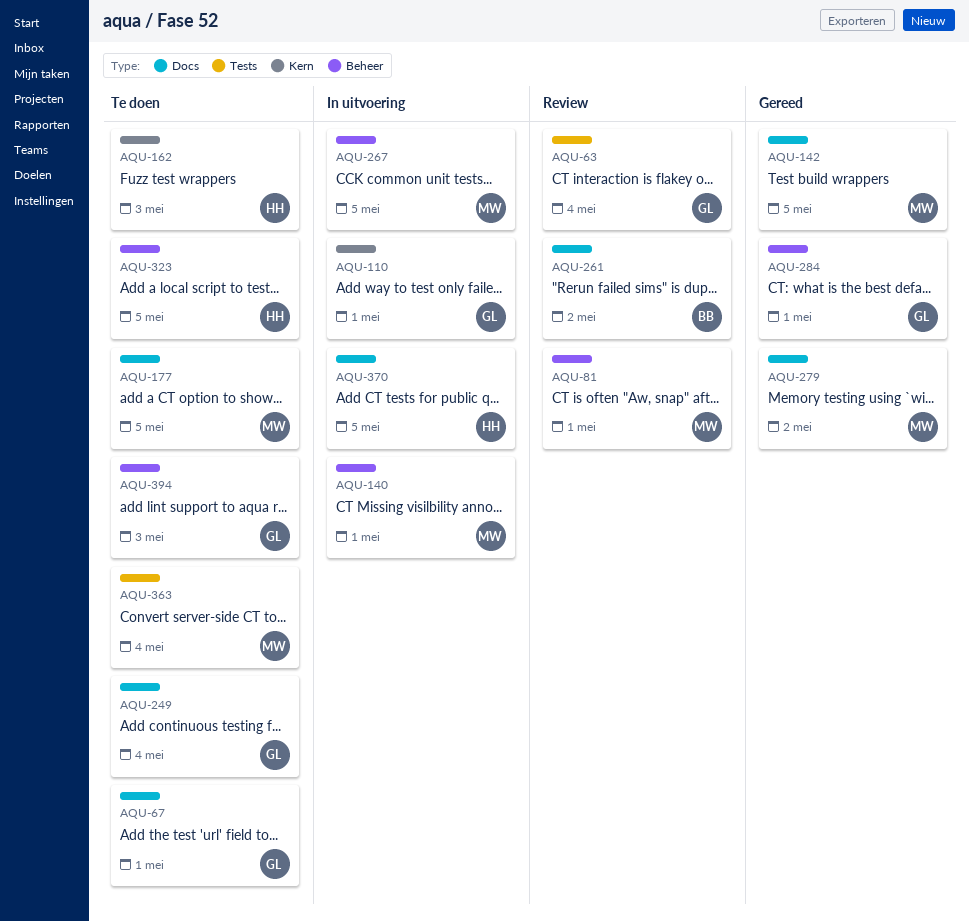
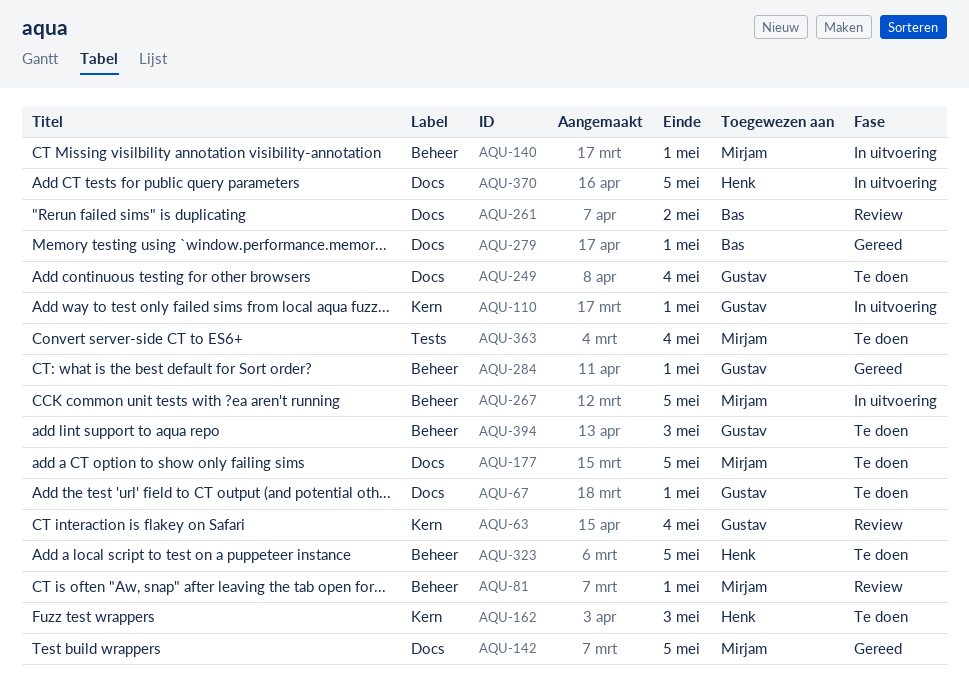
AQU-63, label: Tests -> Kern
AQU-279, owner: Mirjam -> Bas
AQU-279, due: May 2 -> May 1

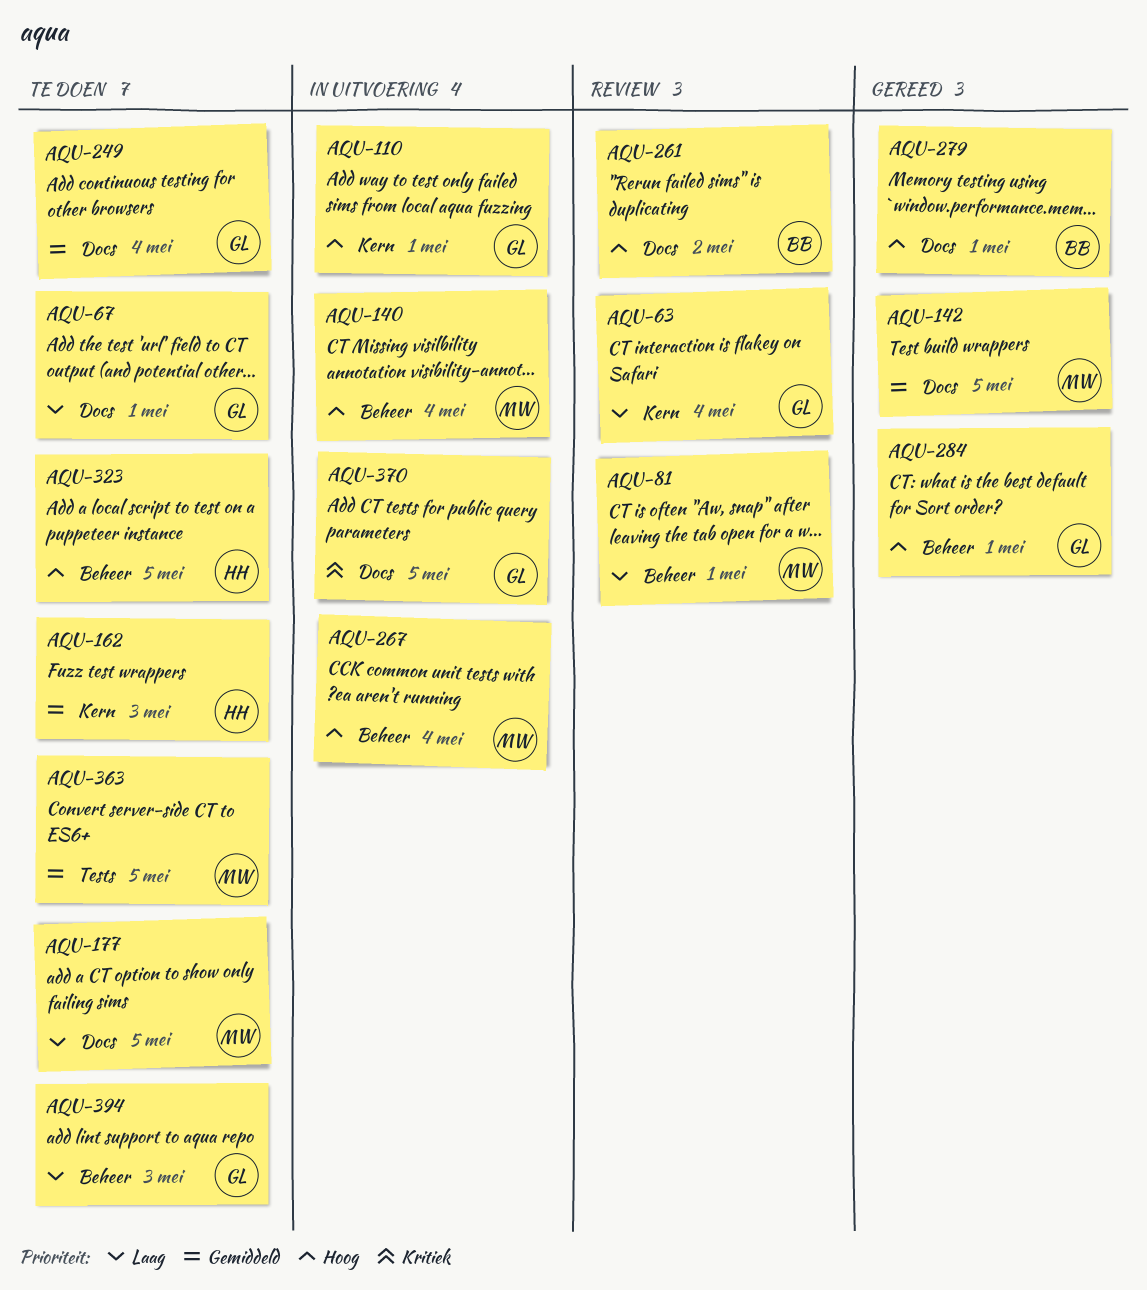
AQU-140, due: May 1 -> May 4
AQU-267, due: May 5 -> May 4
AQU-363, due: May 4 -> May 5
AQU-370, owner: Henk -> Gustav

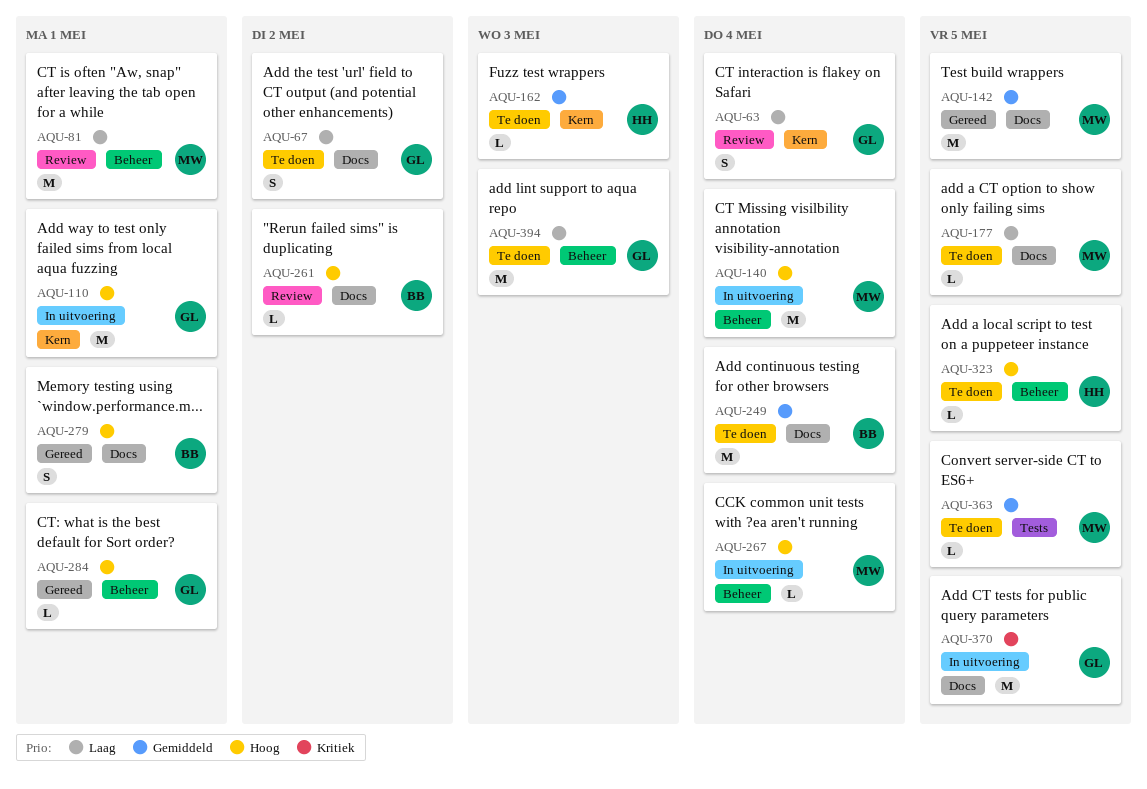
AQU-67, due: May 1 -> May 2
AQU-249, owner: GL -> BB

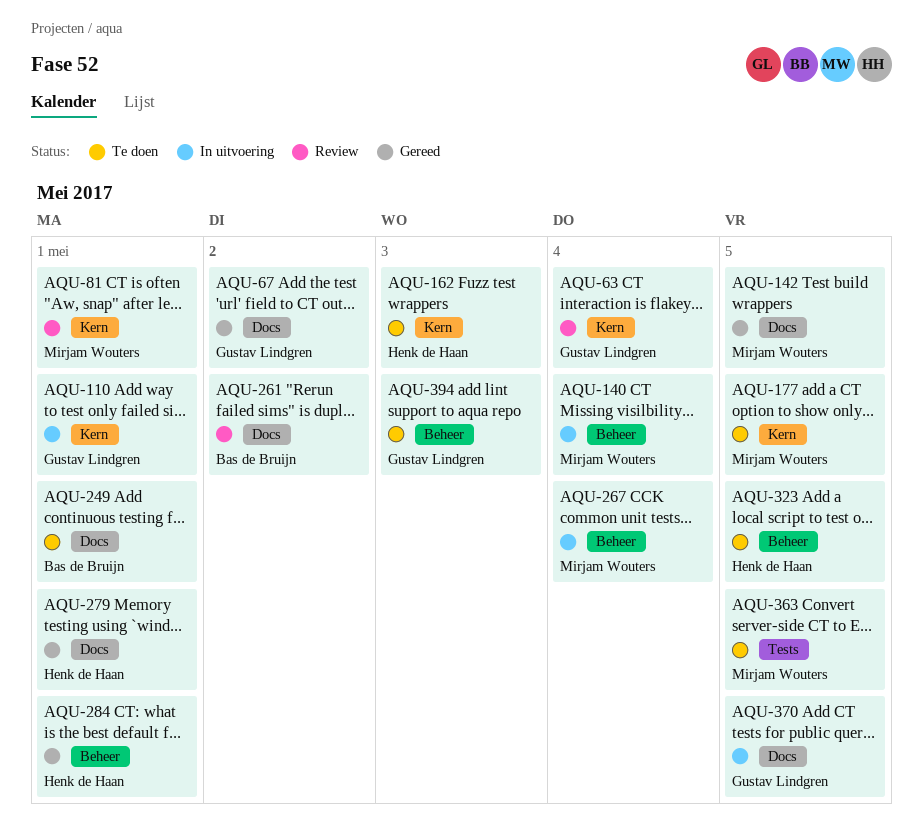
AQU-67, status: Te doen -> Gereed
AQU-81, label: Beheer -> Kern
AQU-177, label: Docs -> Kern
AQU-249, due: May 4 -> May 1
AQU-279, owner: Bas de Bruijn -> Henk de Haan
AQU-284, owner: Gustav Lindgren -> Henk de Haan

